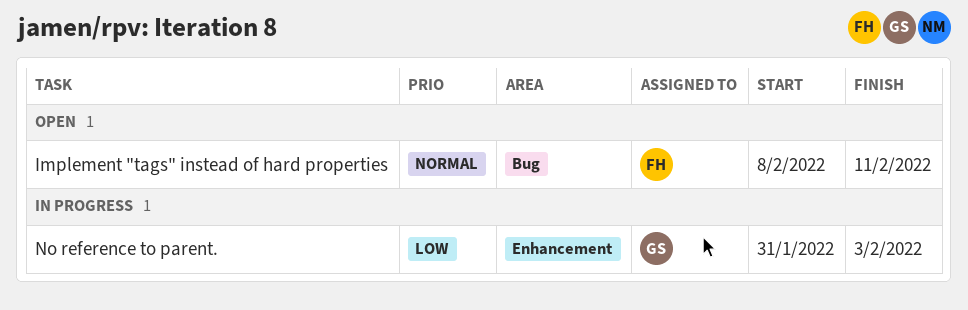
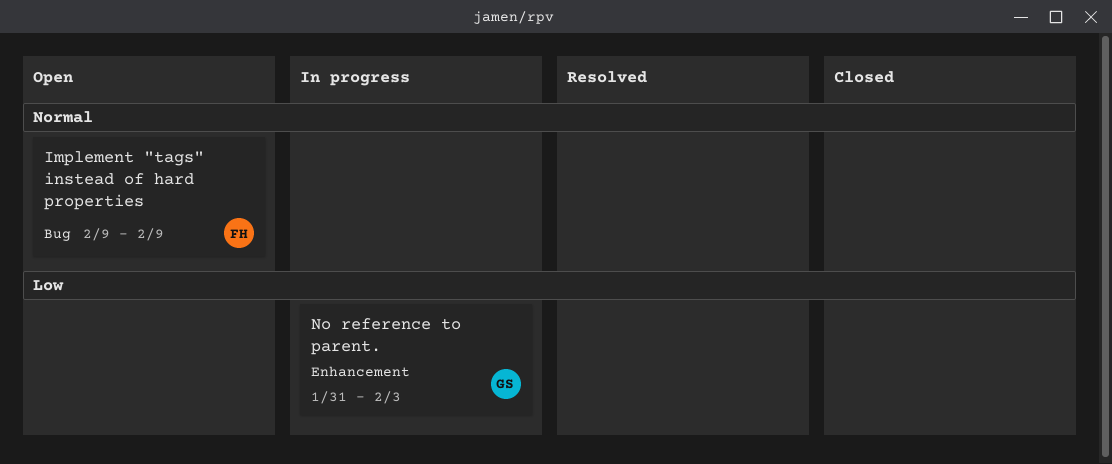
Implement "tags" instead of hard properties, start: Feb 8 -> Feb 9
Implement "tags" instead of hard properties, due: Feb 11 -> Feb 9

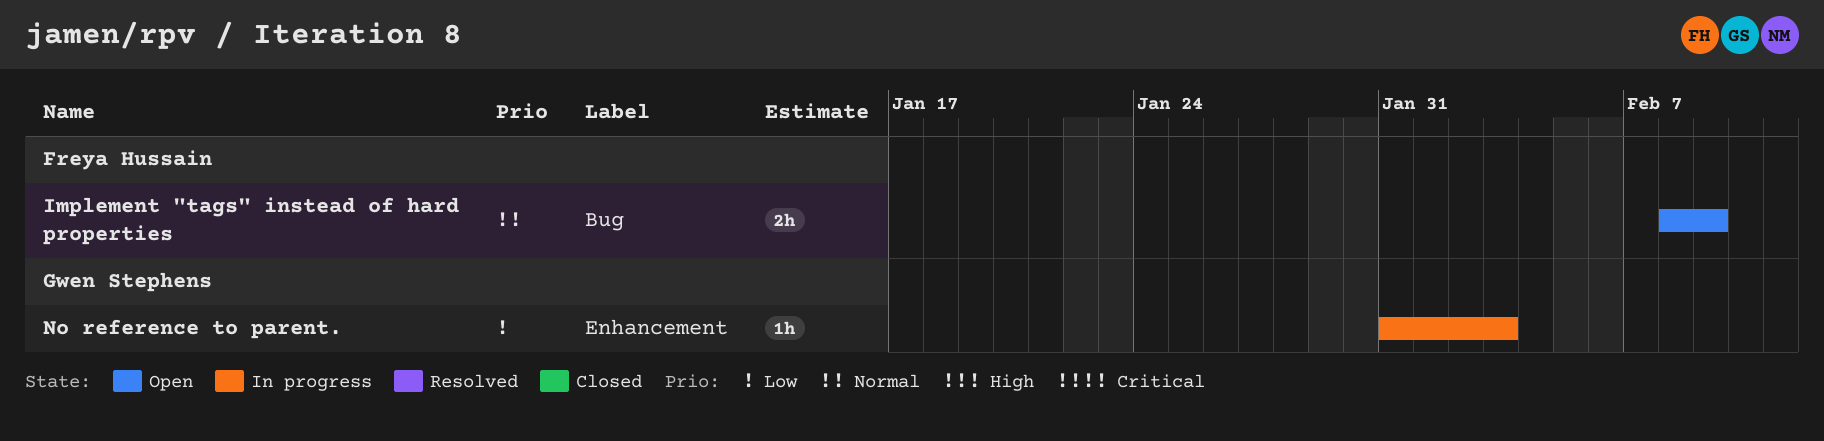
Implement "tags" instead of hard properties, start: Feb 9 -> Feb 8

